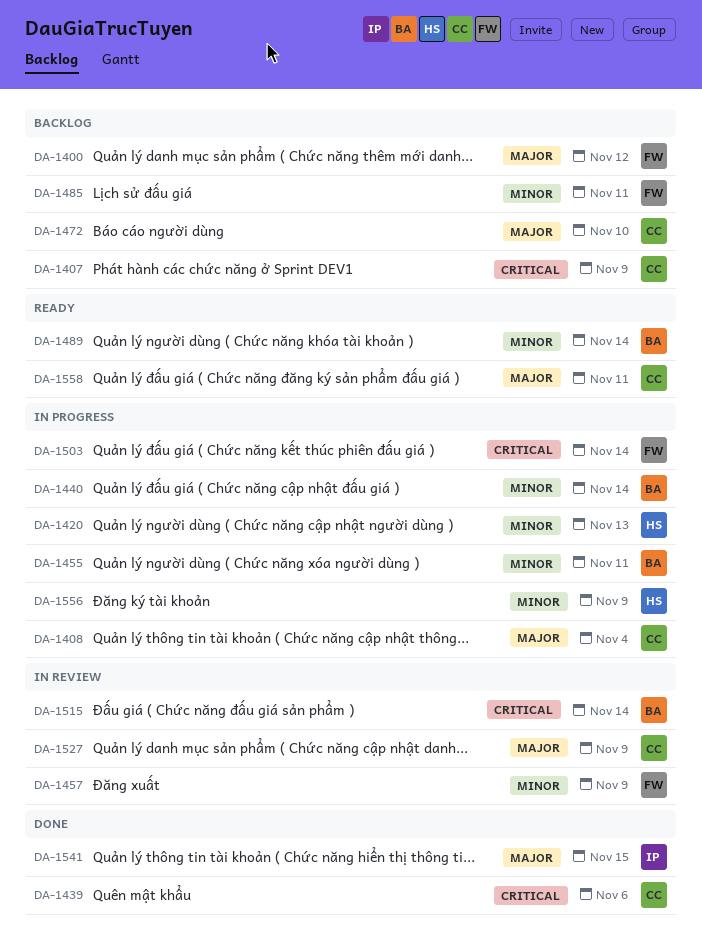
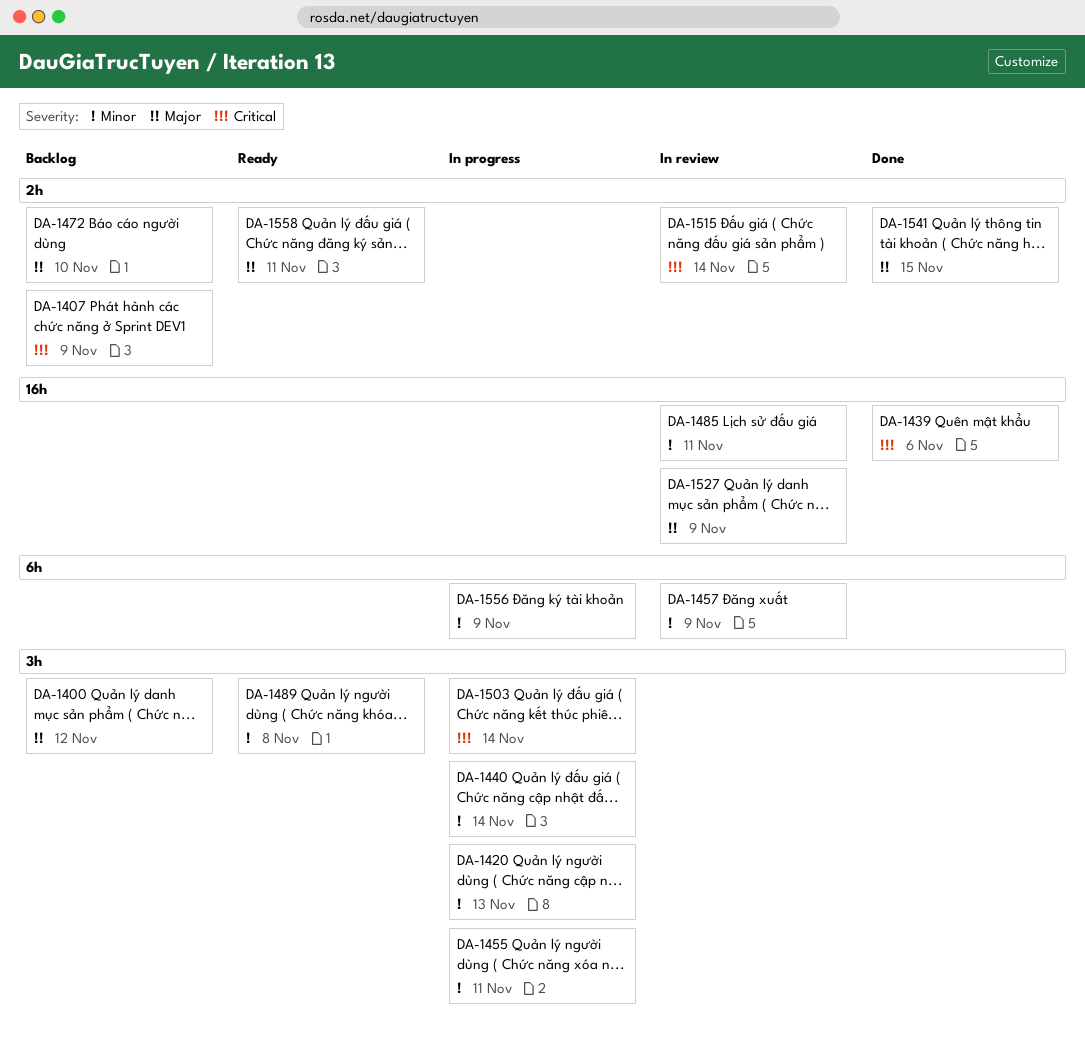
DA-1408: present -> none
DA-1485, status: Backlog -> In review
DA-1489, due: Nov 14 -> Nov 8

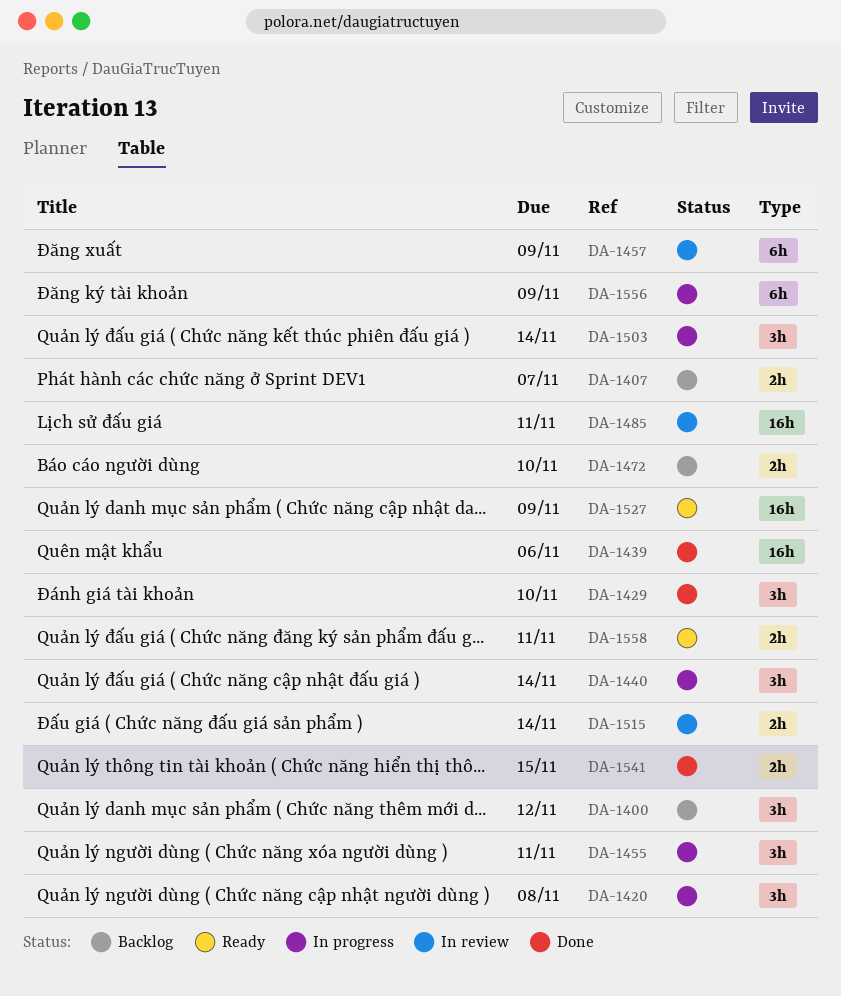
DA-1407, due: Nov 9 -> Nov 7
DA-1420, due: Nov 13 -> Nov 8
DA-1429: none -> present
DA-1489: present -> none
DA-1527, status: In review -> Ready

